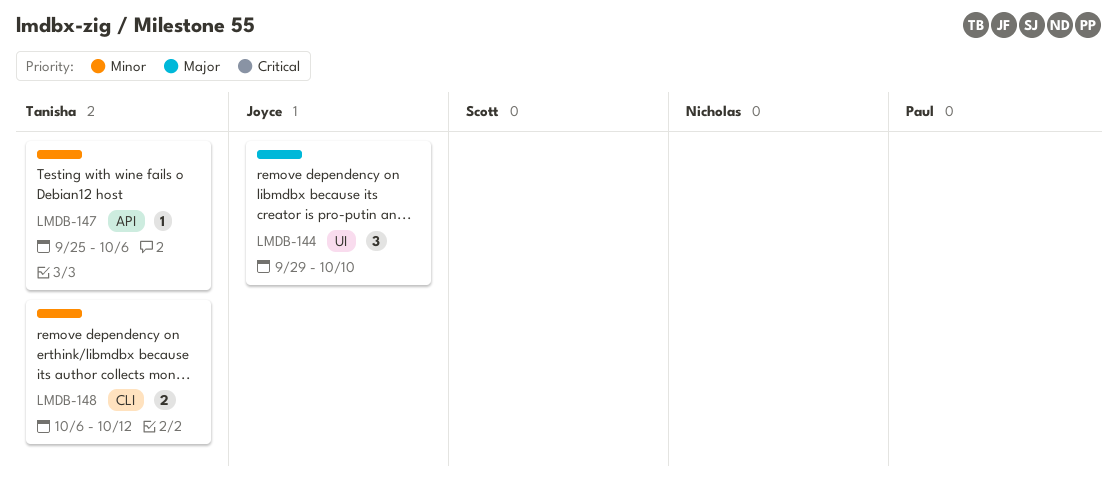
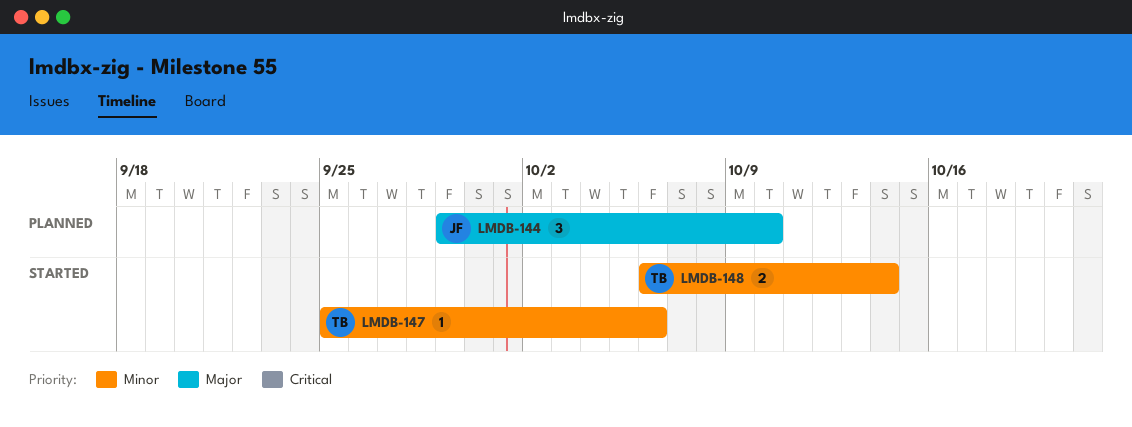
LMDB-148, due: Oct 12 -> Oct 14

